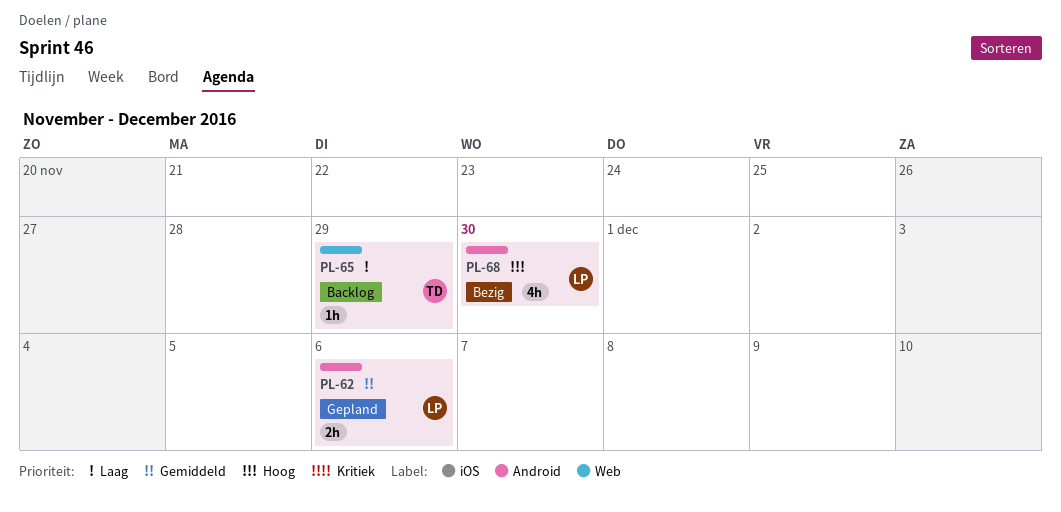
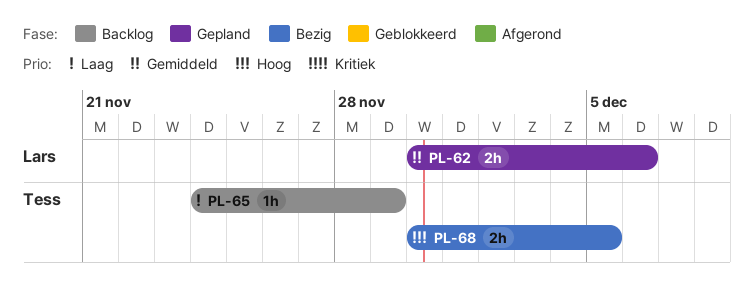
PL-68, owner: Lars -> Tess
PL-68, estimate: 4h -> 2h
PL-68, due: Nov 30 -> Dec 5

